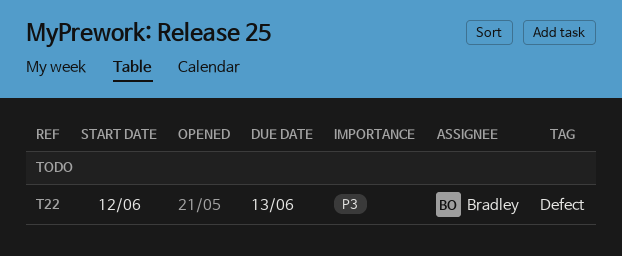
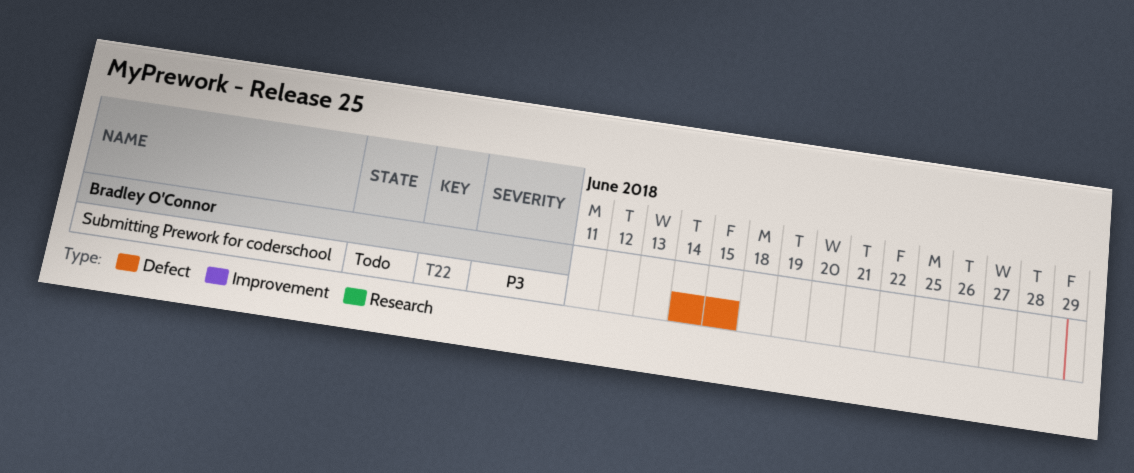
T22, start: Jun 12 -> Jun 14
T22, due: Jun 13 -> Jun 15

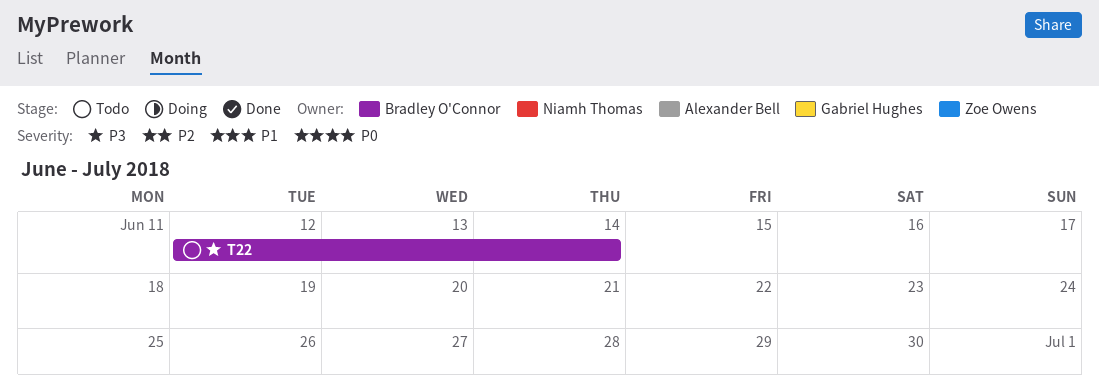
T22, start: Jun 14 -> Jun 12
T22, due: Jun 15 -> Jun 14

